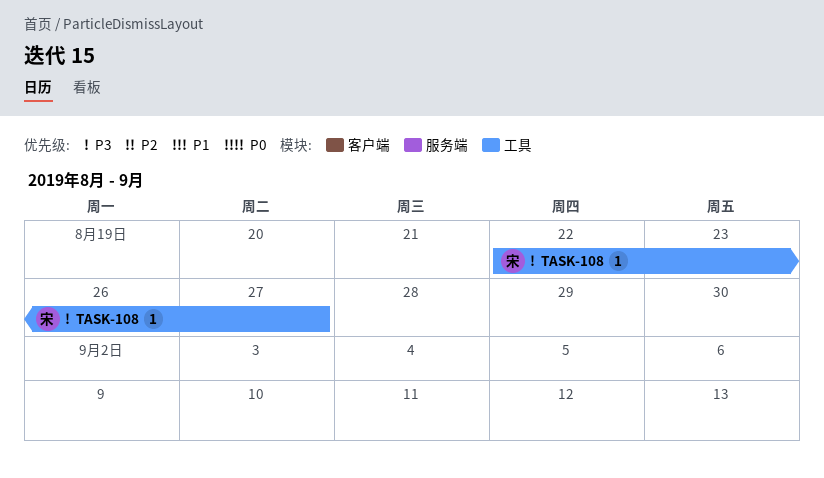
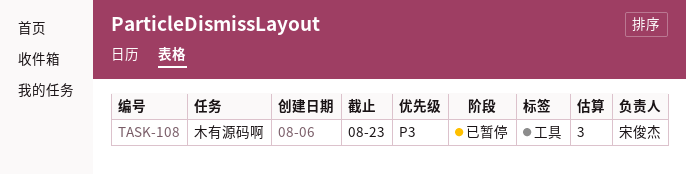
TASK-108, estimate: 1 -> 3
TASK-108, due: Aug 27 -> Aug 23

